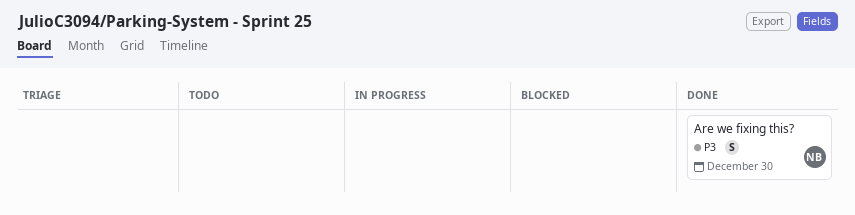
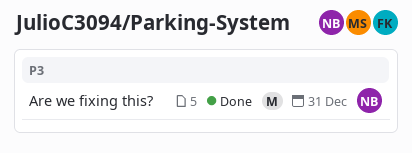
Are we fixing this?, estimate: S -> M
Are we fixing this?, due: Dec 30 -> Dec 31

